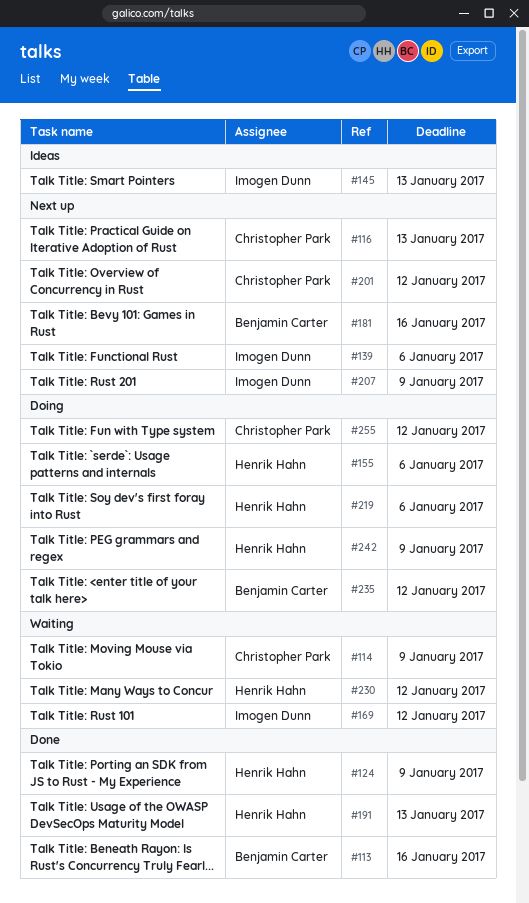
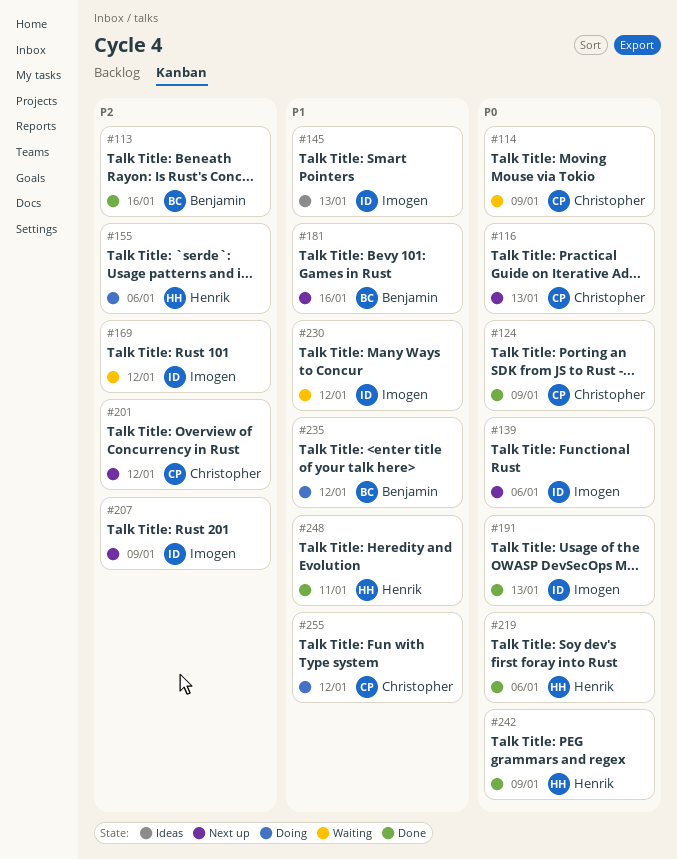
#124, owner: Henrik Hahn -> Christopher Park
#191, owner: Henrik Hahn -> Imogen Dunn
#219, status: Doing -> Done
#230, owner: Henrik Hahn -> Imogen Dunn
#242, status: Doing -> Done
#248: none -> present

